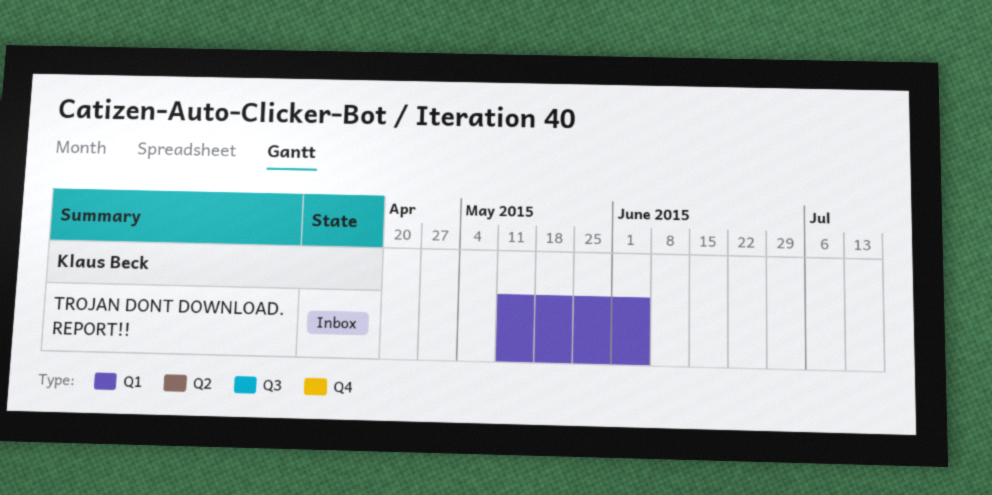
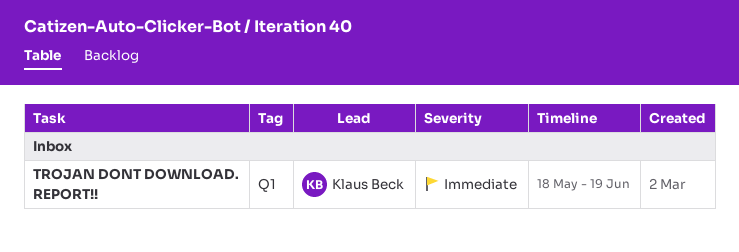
TROJAN DONT DOWNLOAD. REPORT!!, start: May 11 -> May 18
TROJAN DONT DOWNLOAD. REPORT!!, due: Jun 5 -> Jun 19

